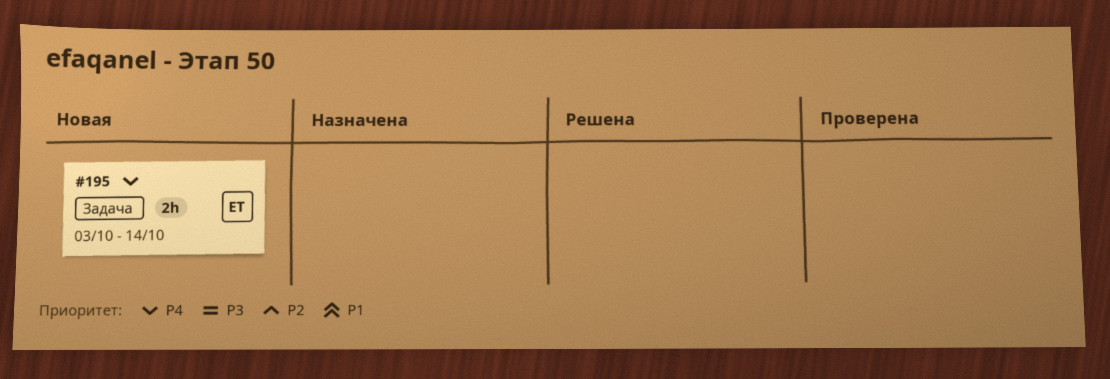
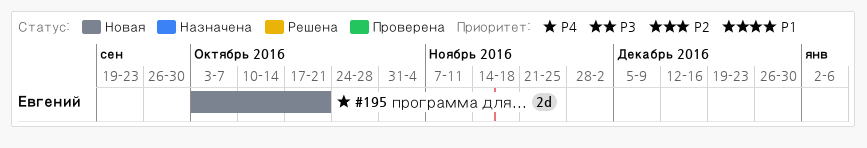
#195, estimate: 2h -> 2d
#195, due: Oct 14 -> Oct 21

